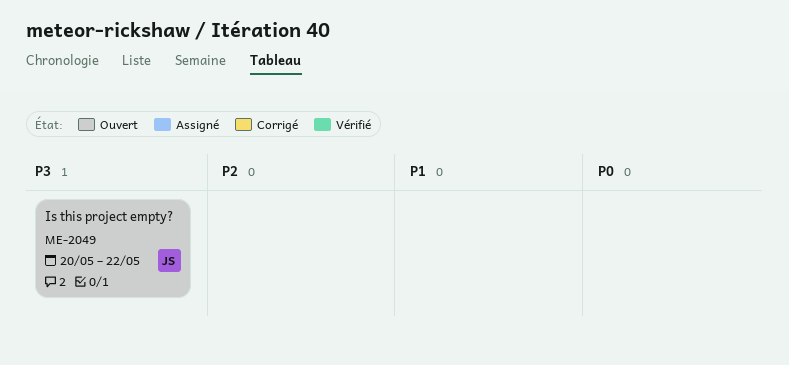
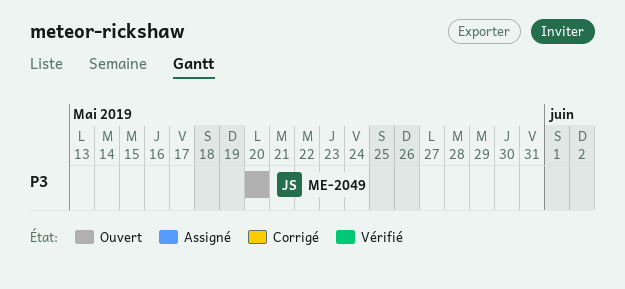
ME-2049, due: May 22 -> May 20

